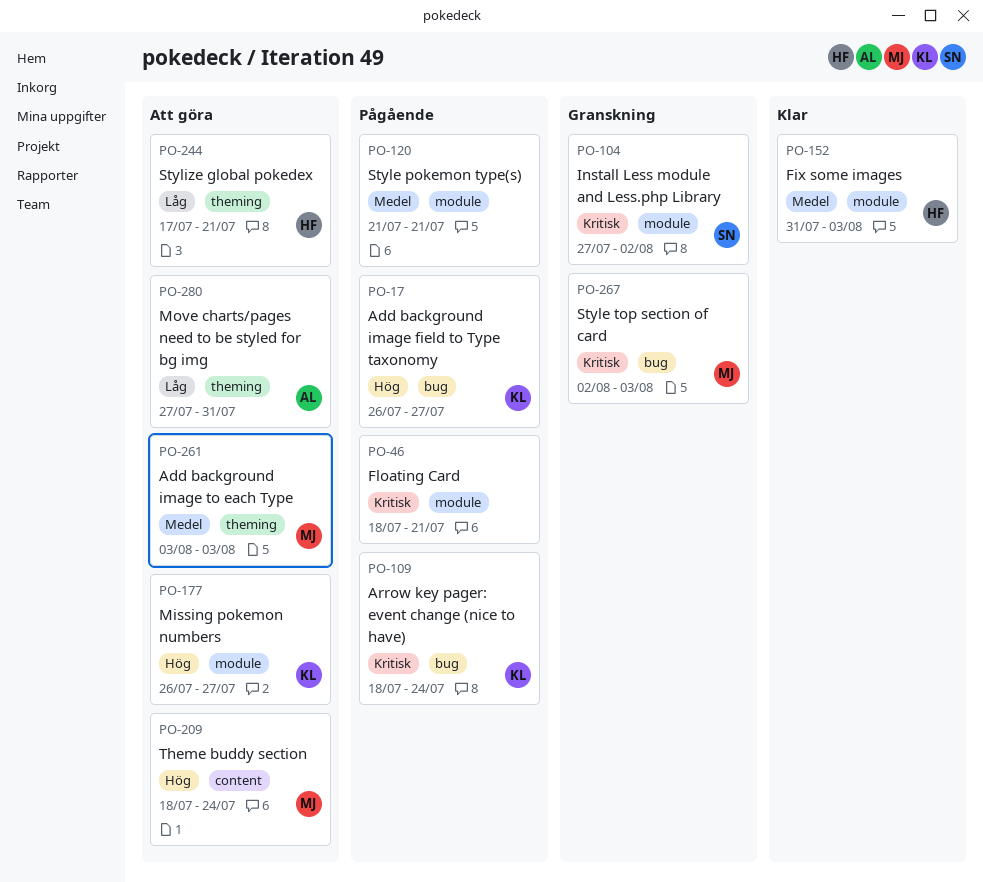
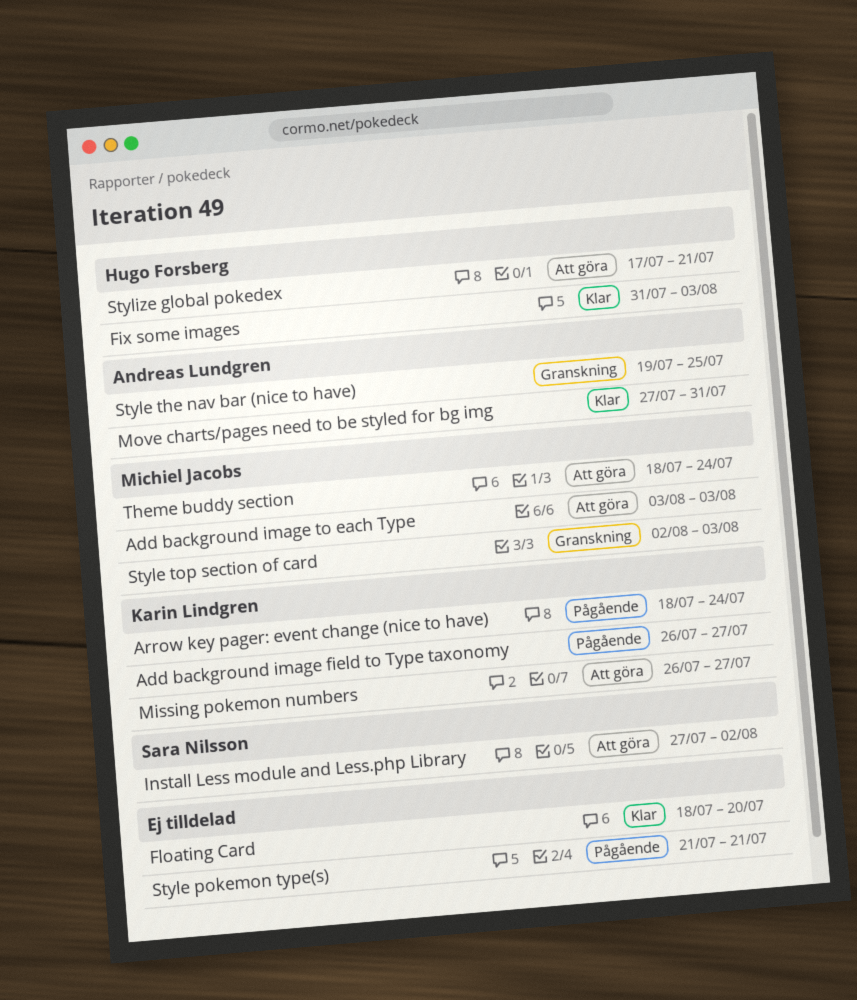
Floating Card, status: Pågående -> Klar
Floating Card, due: Jul 21 -> Jul 20
Install Less module and Less.php Library, status: Granskning -> Att göra
Move charts/pages need to be styled for bg img, status: Att göra -> Klar
Style the nav bar (nice to have): none -> present

